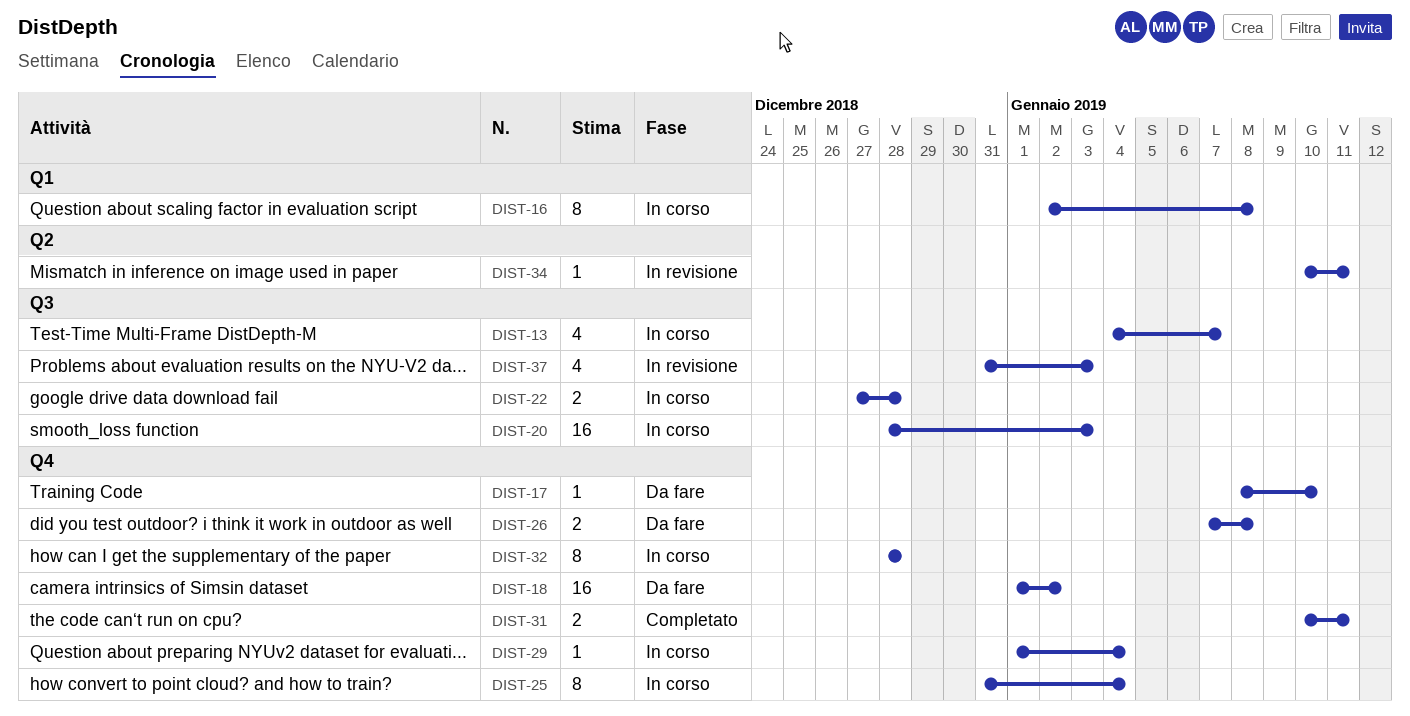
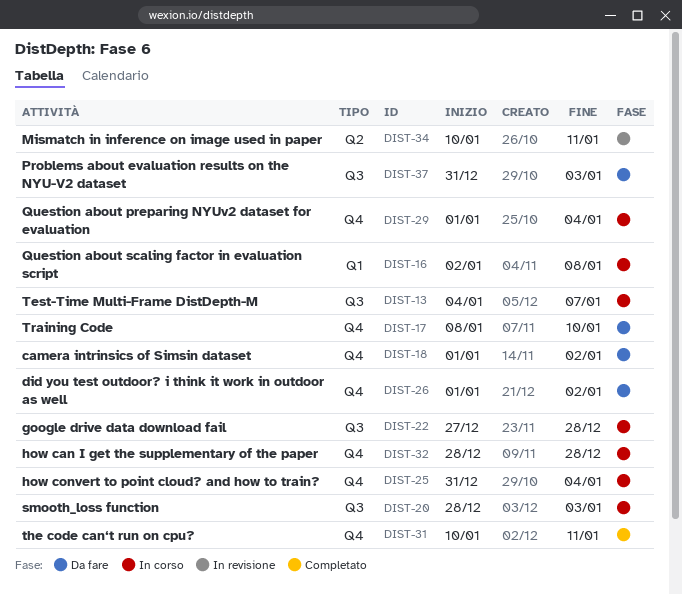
DIST-26, start: Jan 7 -> Jan 1
DIST-26, due: Jan 8 -> Jan 2
DIST-37, status: In revisione -> Da fare

